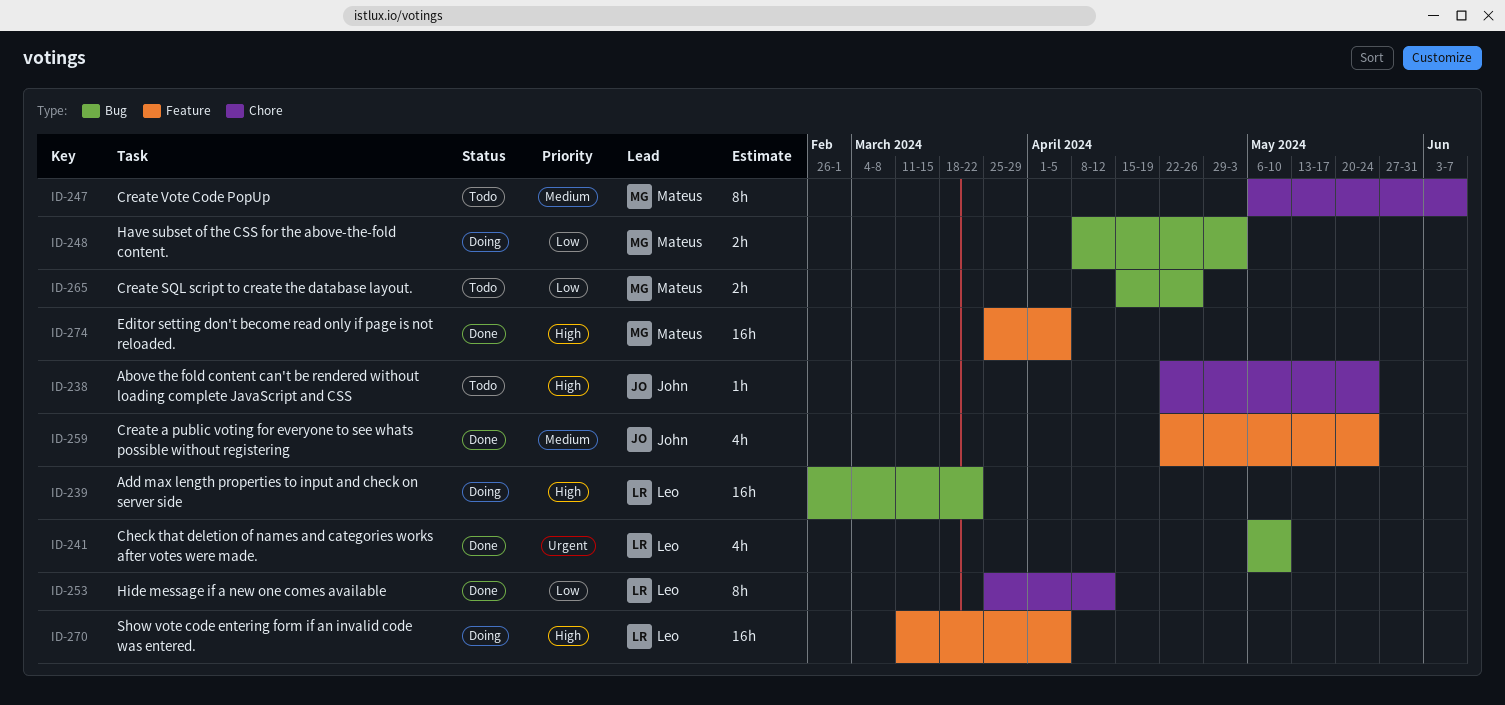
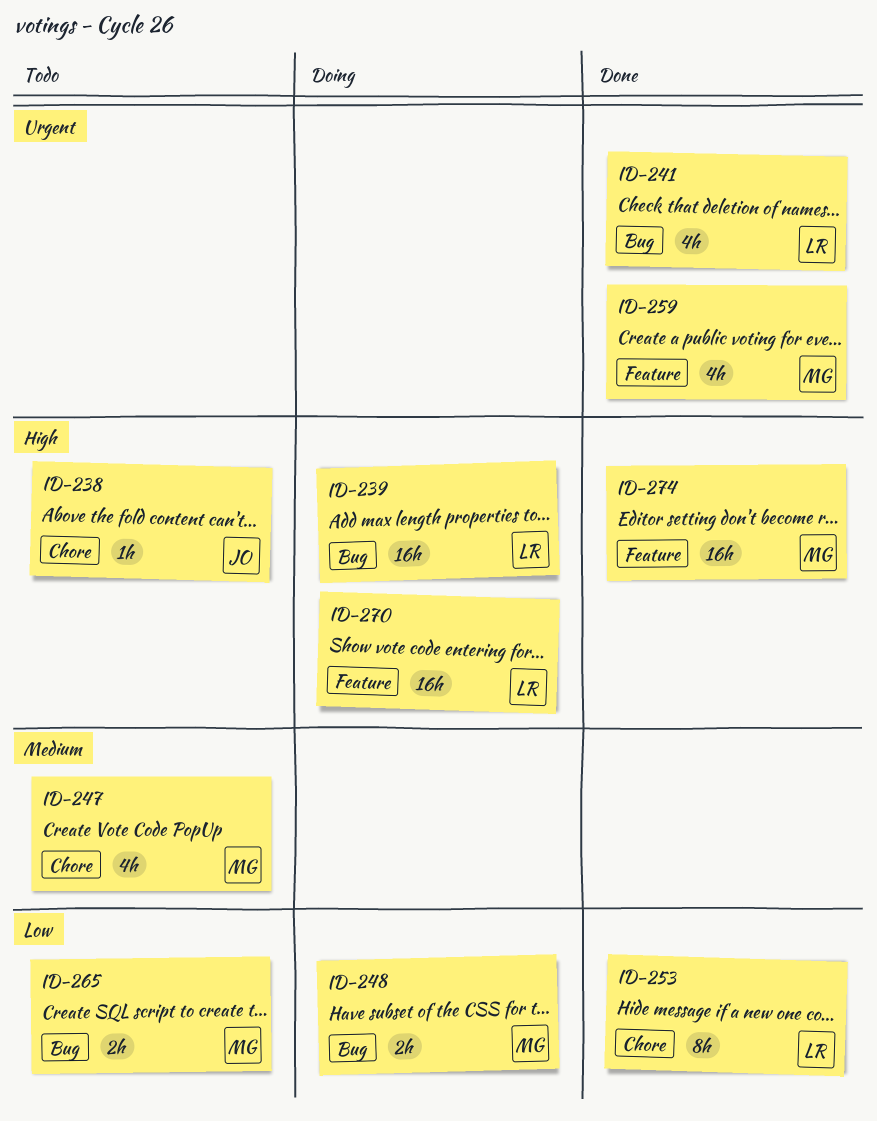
ID-247, estimate: 8h -> 4h
ID-259, owner: John -> Mateus
ID-259, priority: Medium -> Urgent

